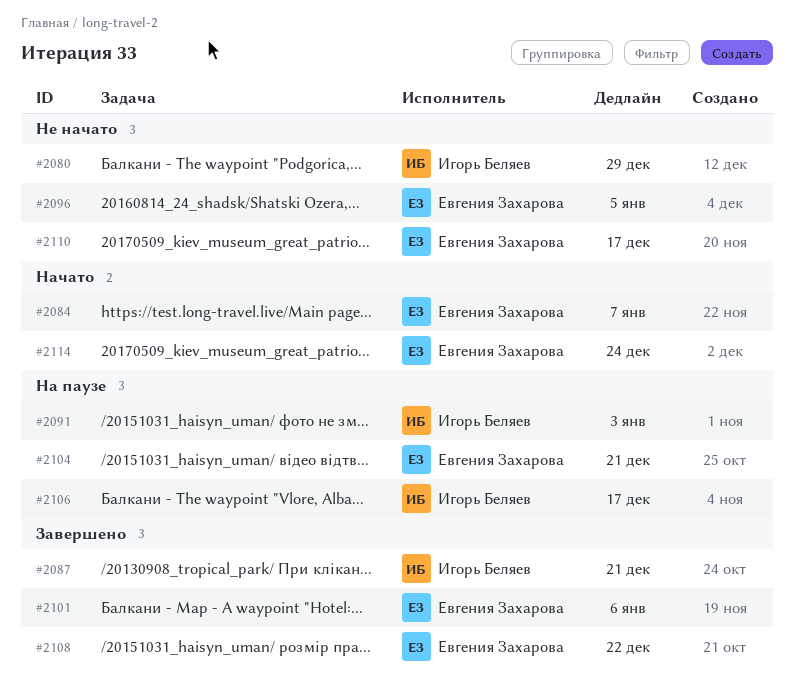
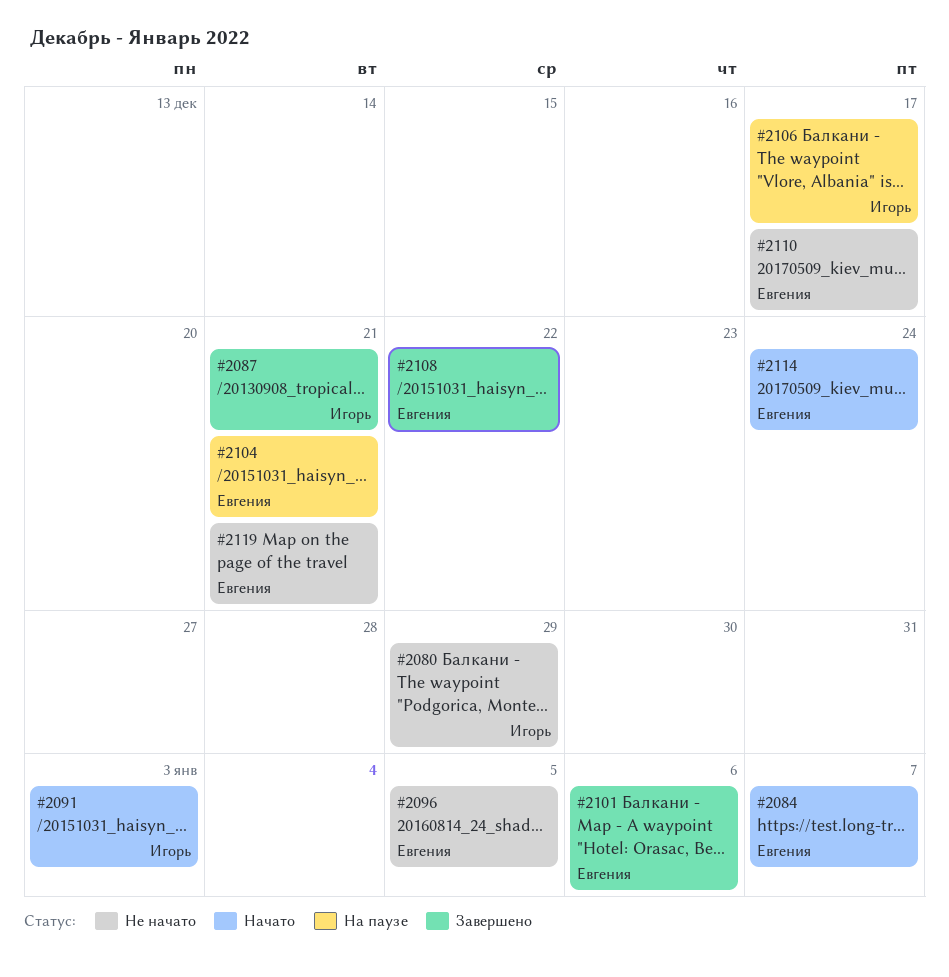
#2091, status: На паузе -> Начато
#2119: none -> present

